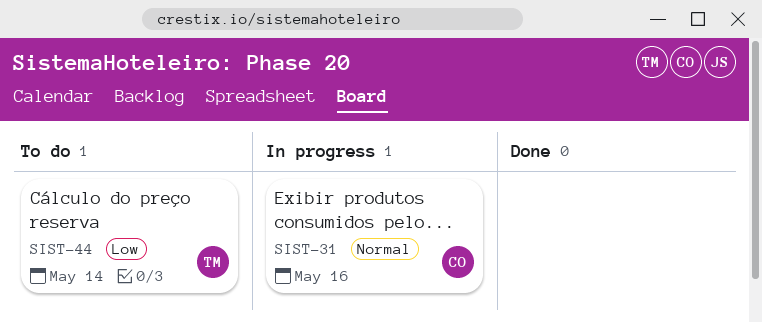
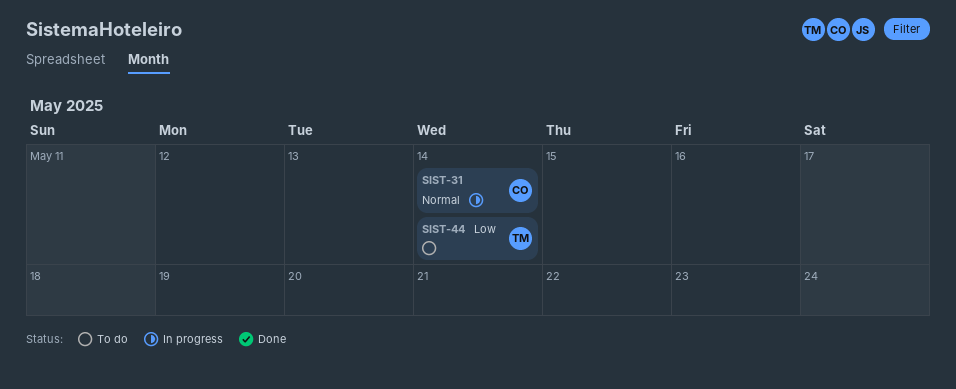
SIST-31, due: May 16 -> May 14

